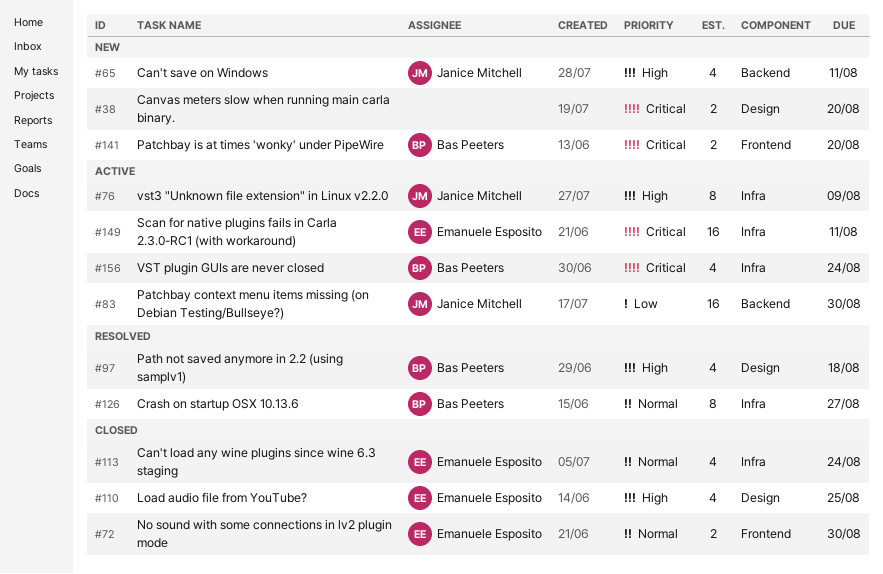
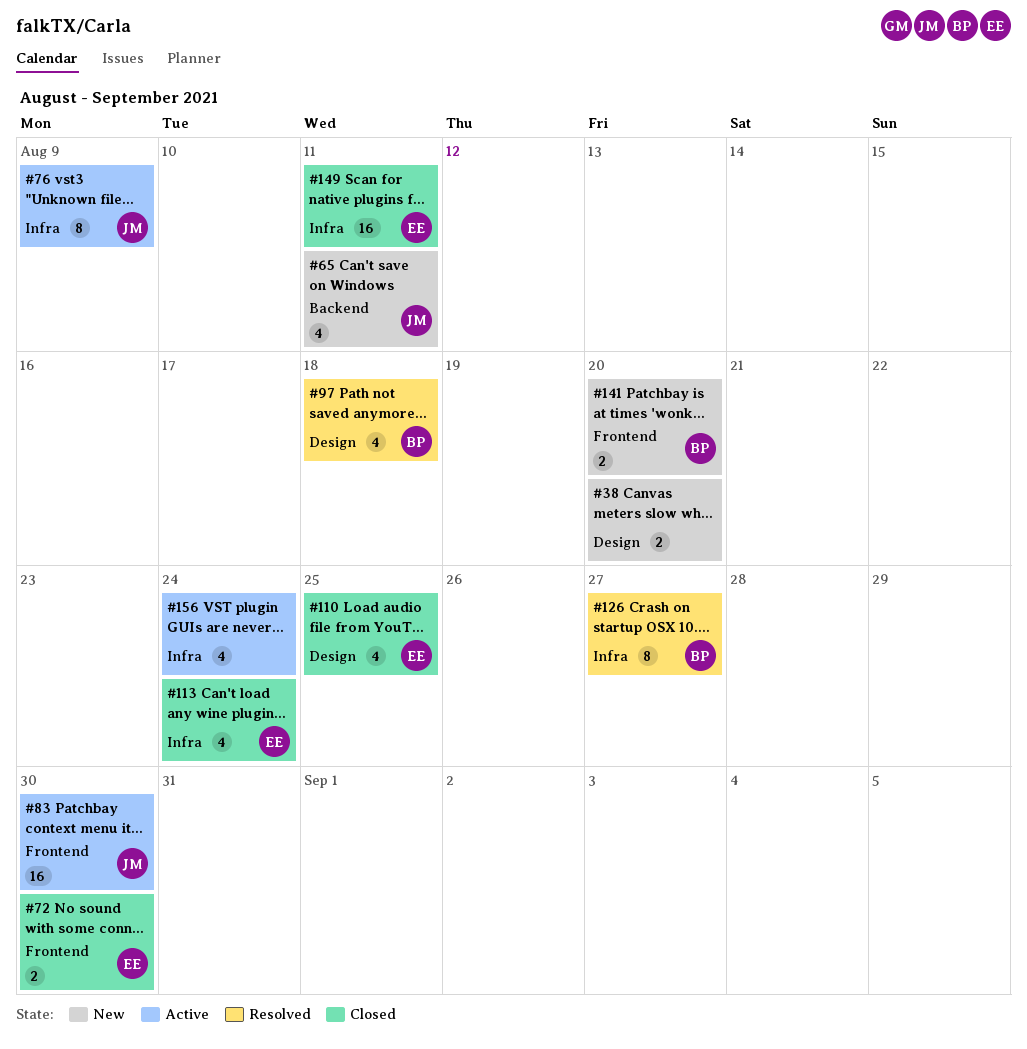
#83, label: Backend -> Frontend
#149, status: Active -> Closed
#156, owner: Bas Peeters -> none

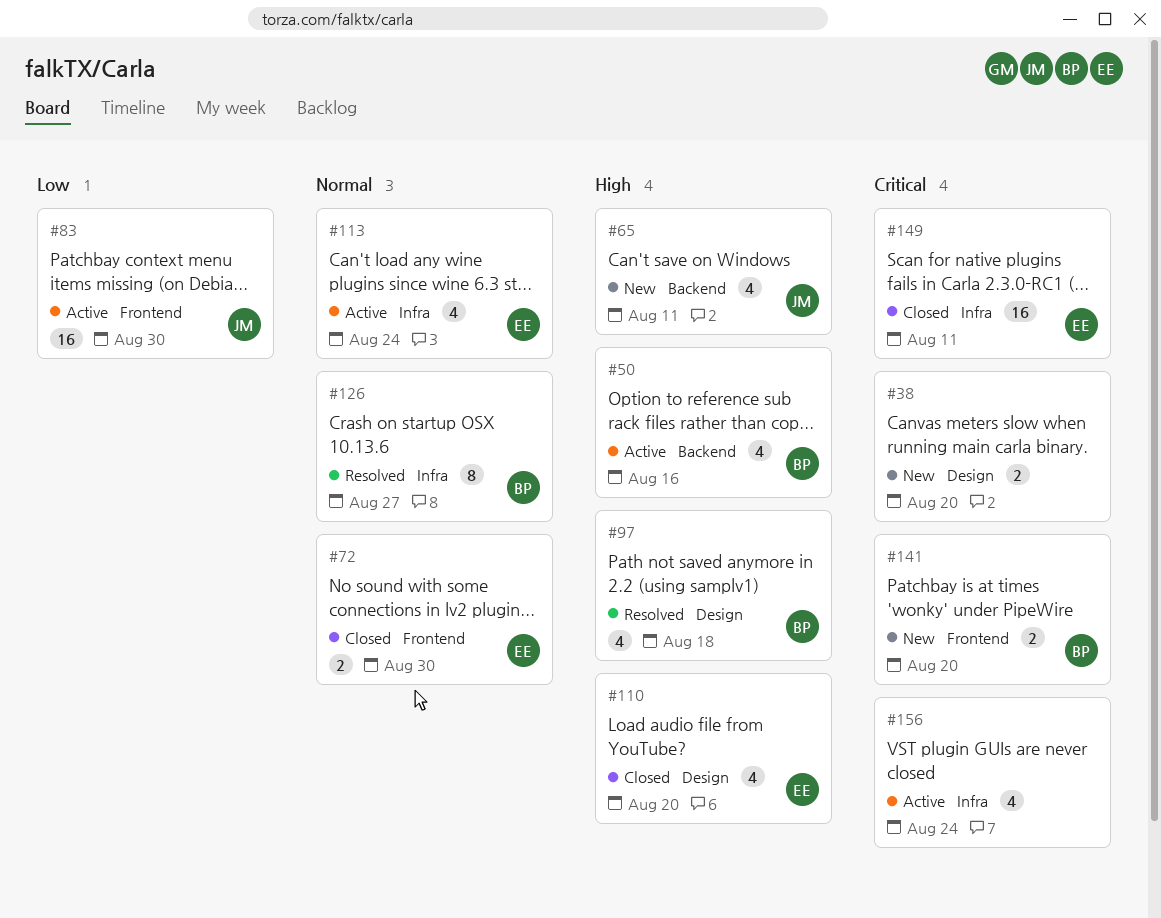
#50: none -> present
#76: present -> none
#110, due: Aug 25 -> Aug 20
#113, status: Closed -> Active

